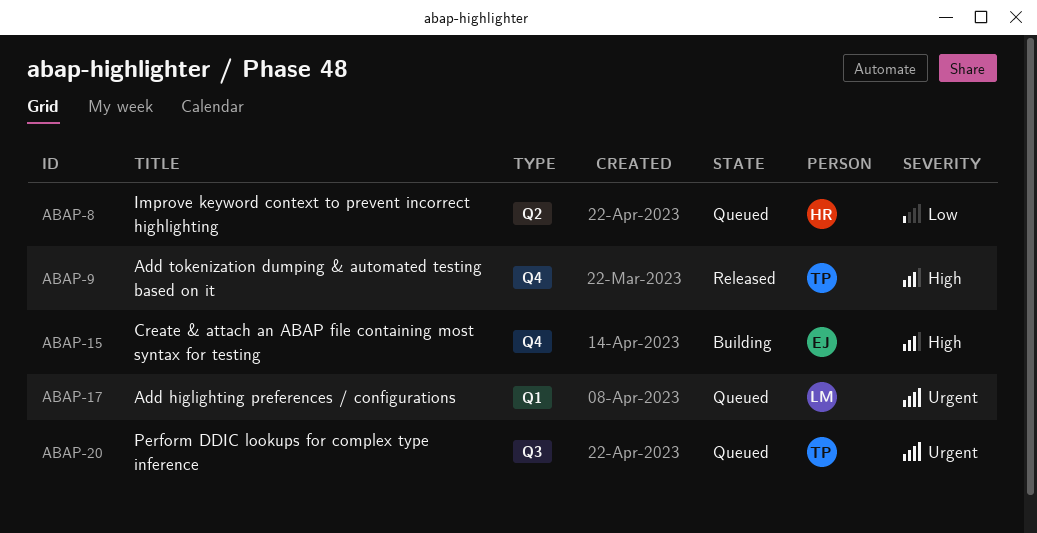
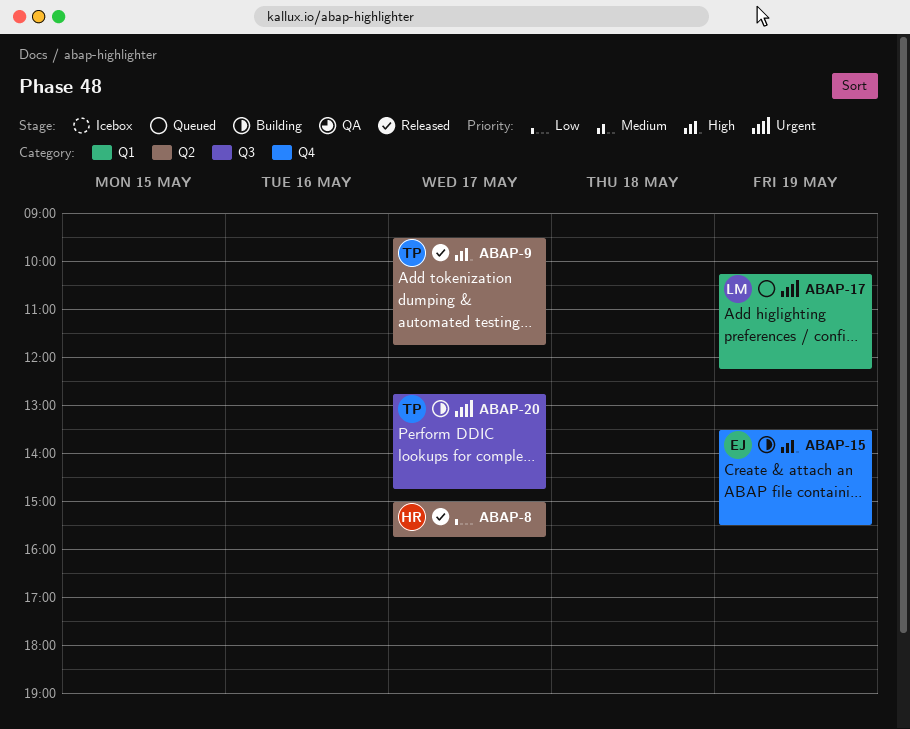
ABAP-8, status: Queued -> Released
ABAP-9, label: Q4 -> Q2
ABAP-20, status: Queued -> Building

